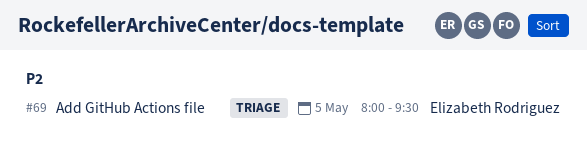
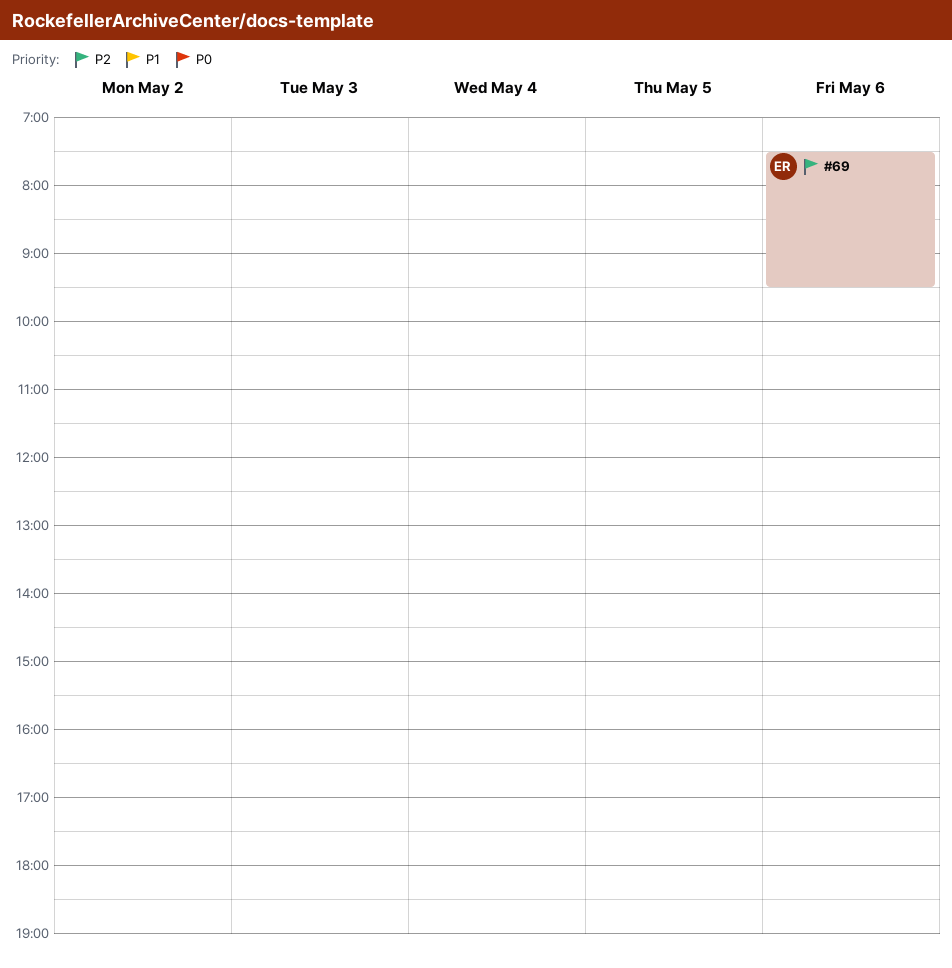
#69, day: May 5 -> May 6
#69, begins: 08:00 -> 07:30

